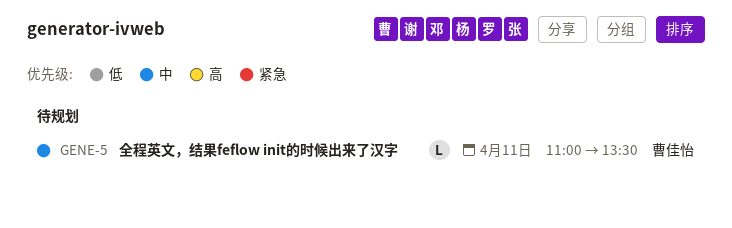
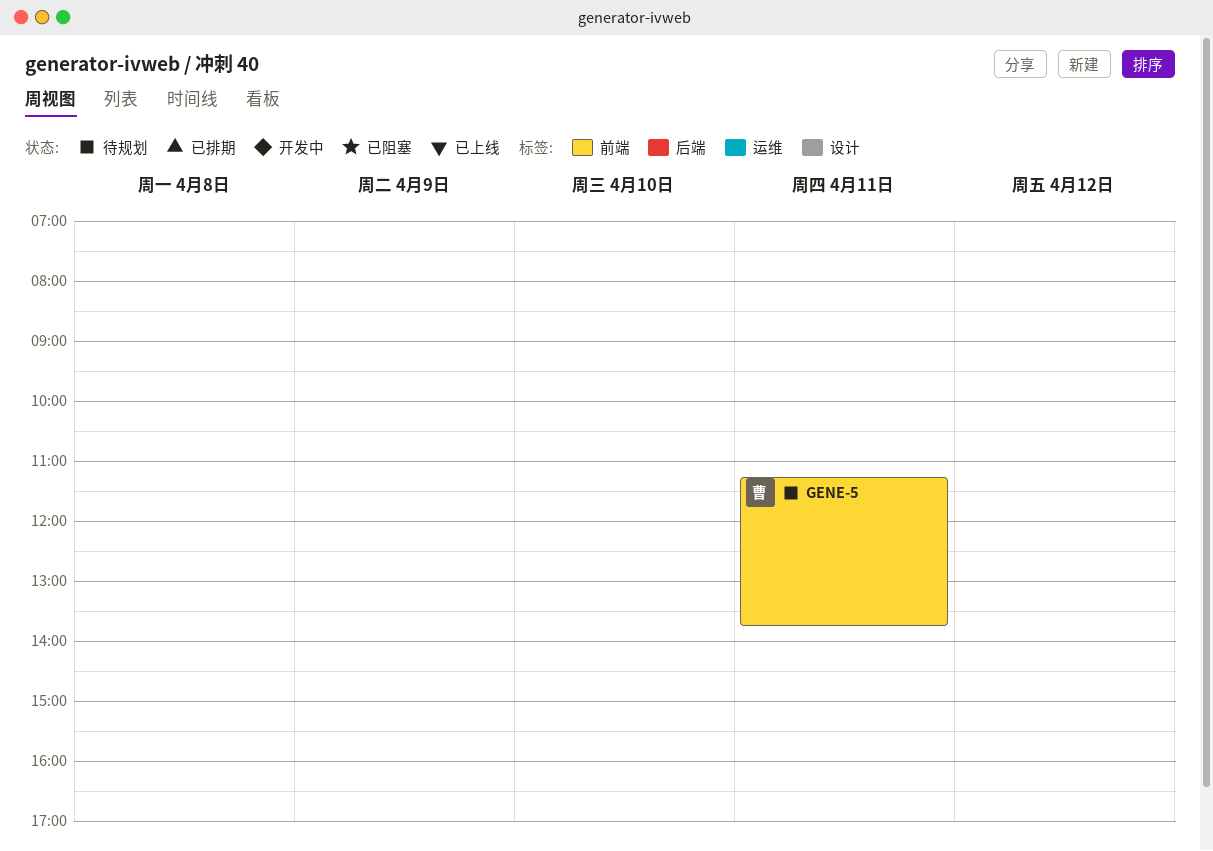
GENE-5, begins: 11:00 -> 11:15
GENE-5, ends: 13:30 -> 13:45

